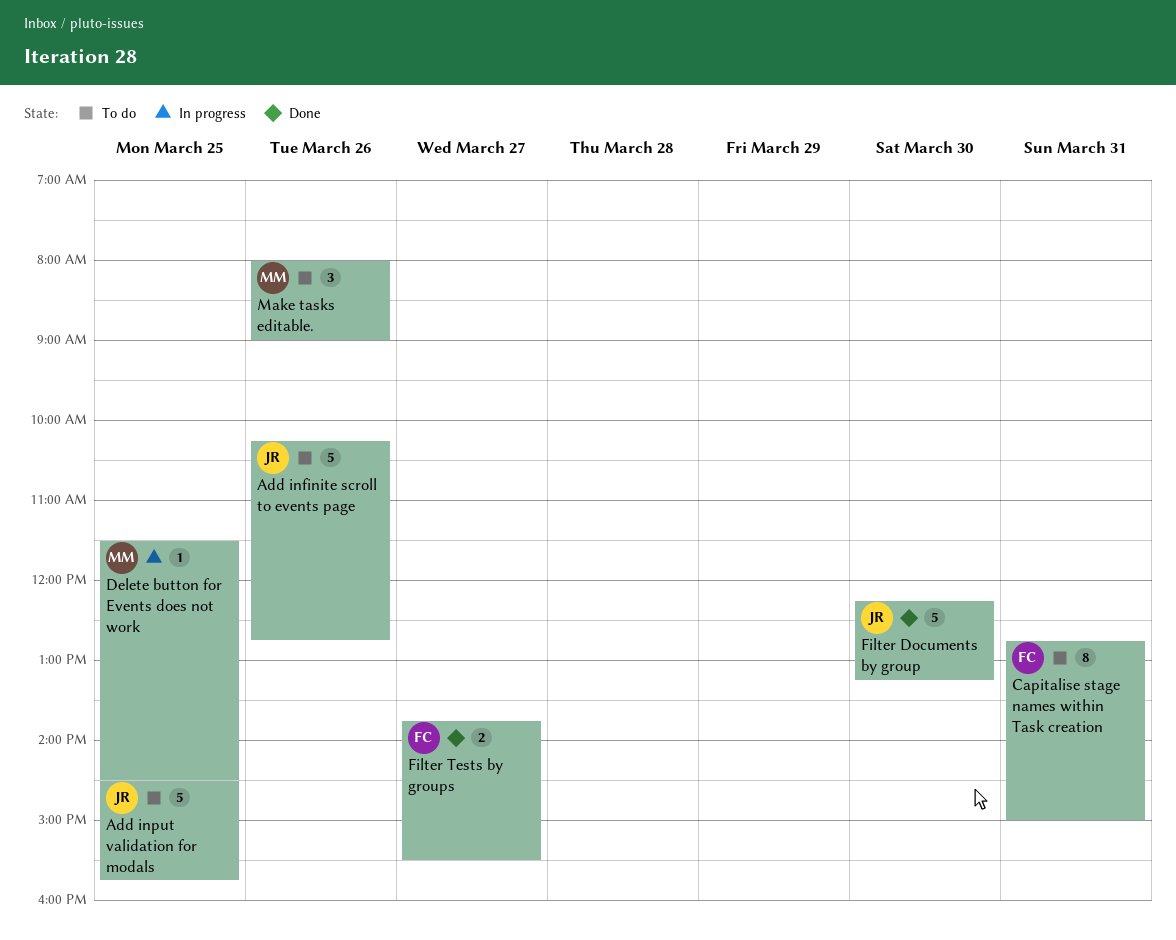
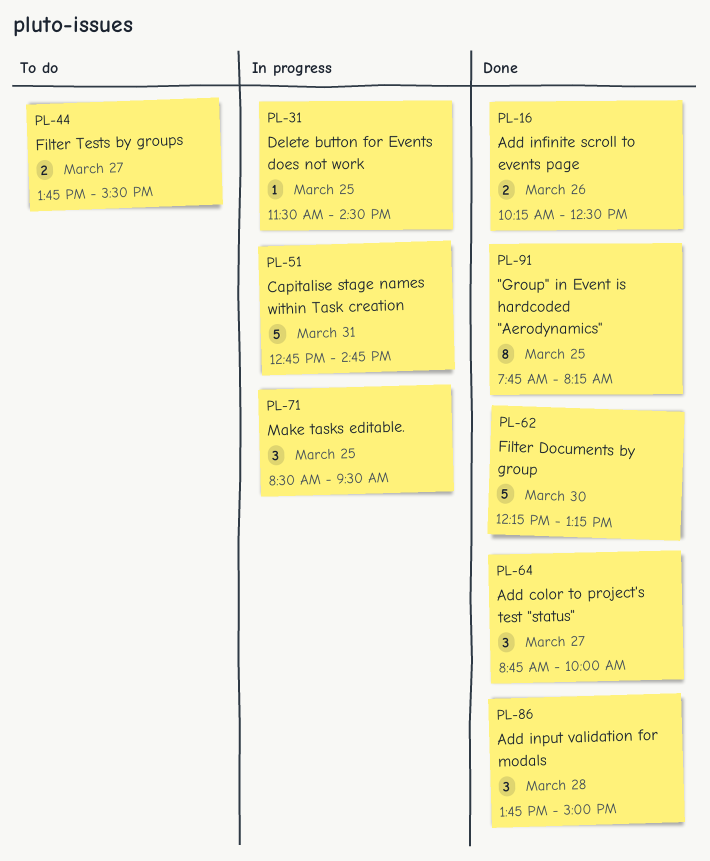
"Group" in Event is hardcoded "Aerodynamics": none -> present
Add color to project's test "status": none -> present
Add infinite scroll to events page, status: To do -> Done
Add infinite scroll to events page, estimate: 5 -> 2
Add infinite scroll to events page, ends: 12:45 -> 12:30
Add input validation for modals, status: To do -> Done
Add input validation for modals, estimate: 5 -> 3
Add input validation for modals, day: Mar 25 -> Mar 28
Add input validation for modals, begins: 14:30 -> 13:45
Add input validation for modals, ends: 15:45 -> 15:00
Capitalise stage names within Task creation, status: To do -> In progress
Capitalise stage names within Task creation, estimate: 8 -> 5
Capitalise stage names within Task creation, ends: 15:00 -> 14:45
Filter Tests by groups, status: Done -> To do
Make tasks editable., status: To do -> In progress
Make tasks editable., day: Mar 26 -> Mar 25
Make tasks editable., begins: 08:00 -> 08:30
Make tasks editable., ends: 09:00 -> 09:30

